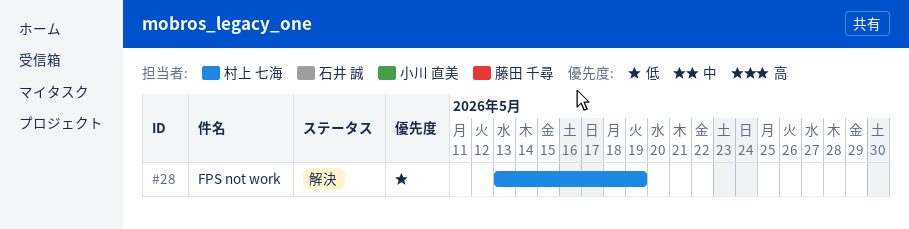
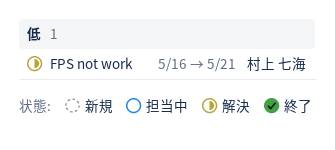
FPS not work, start: May 13 -> May 16
FPS not work, due: May 19 -> May 21

